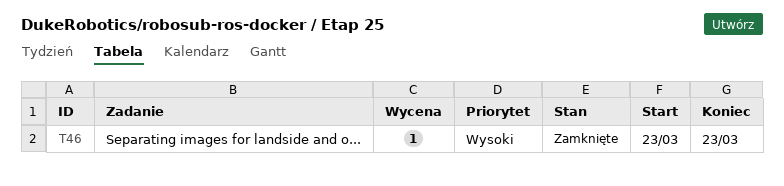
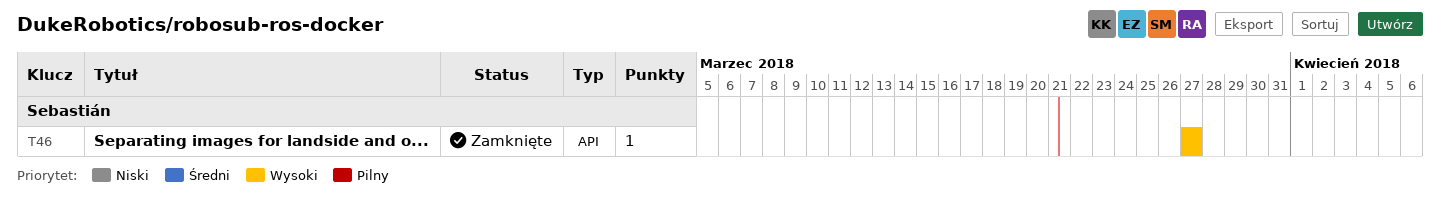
T46, start: Mar 23 -> Mar 27
T46, due: Mar 23 -> Mar 27

